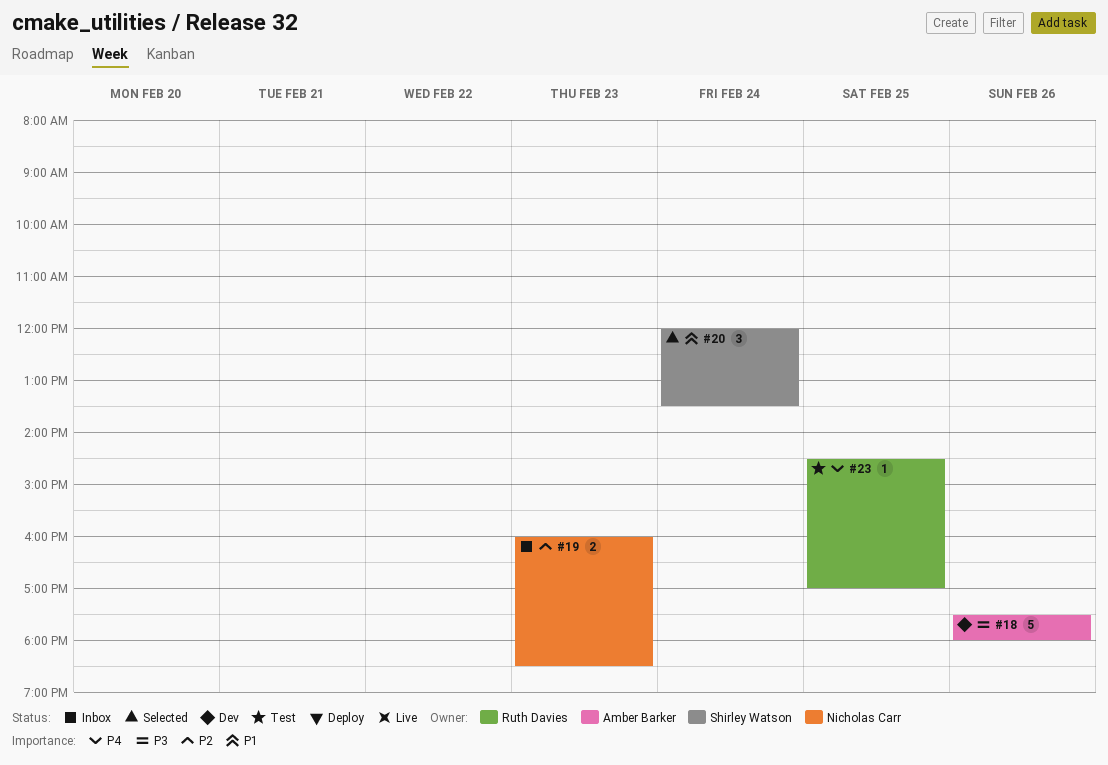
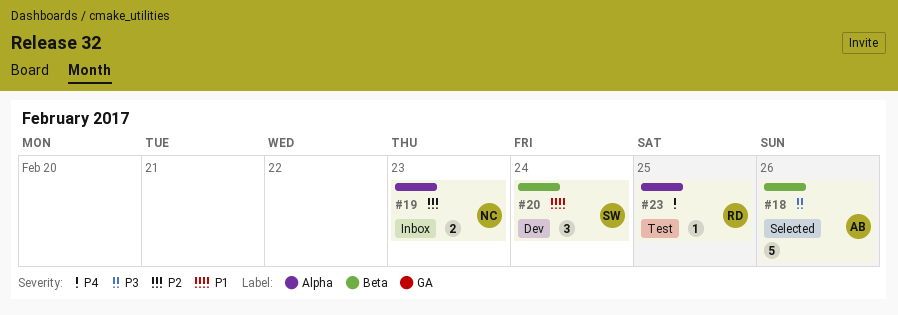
#18, status: Dev -> Selected
#20, status: Selected -> Dev

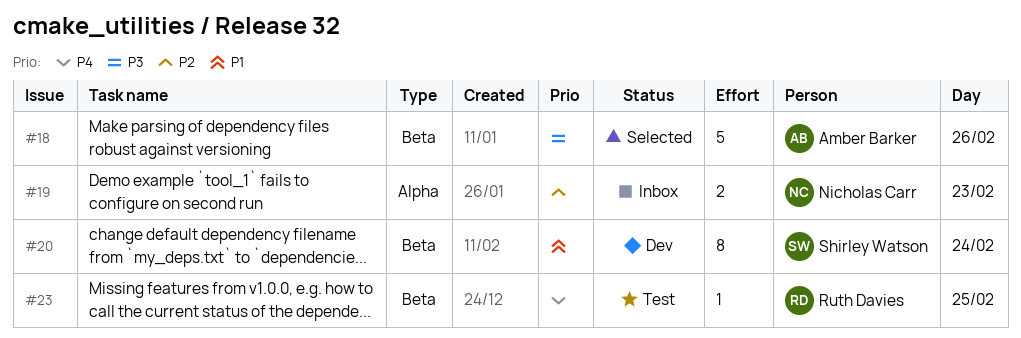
#20, estimate: 3 -> 8
#23, label: Alpha -> Beta

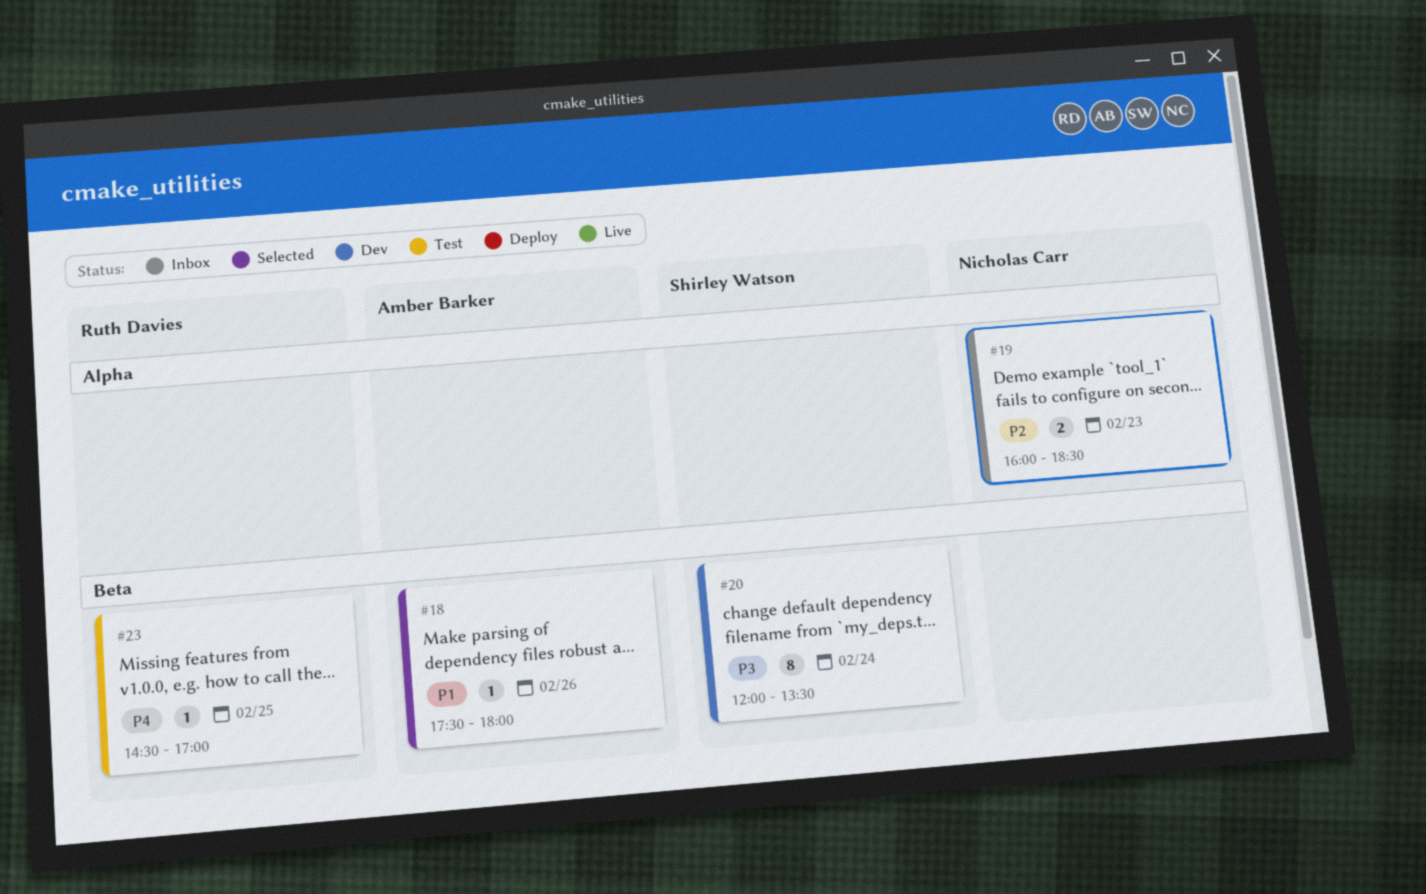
#18, priority: P3 -> P1
#18, estimate: 5 -> 1
#20, priority: P1 -> P3

